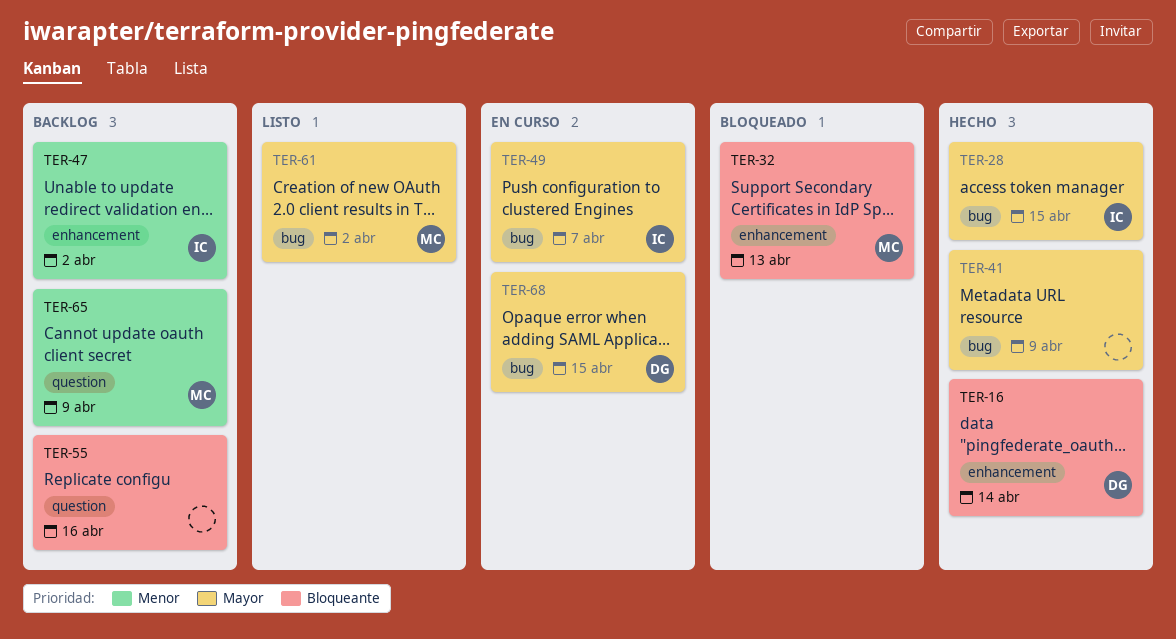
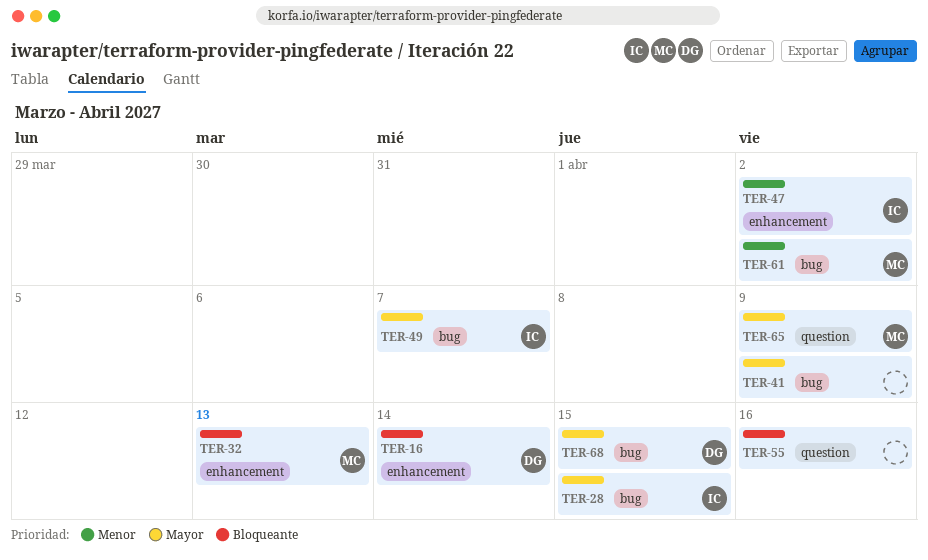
TER-61, priority: Mayor -> Menor
TER-65, priority: Menor -> Mayor

